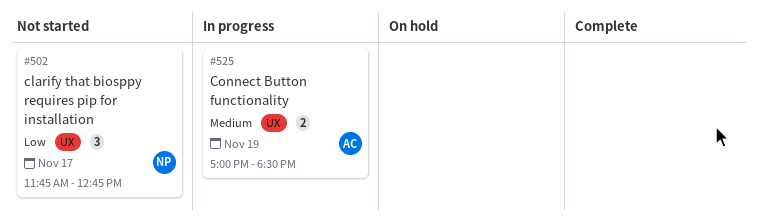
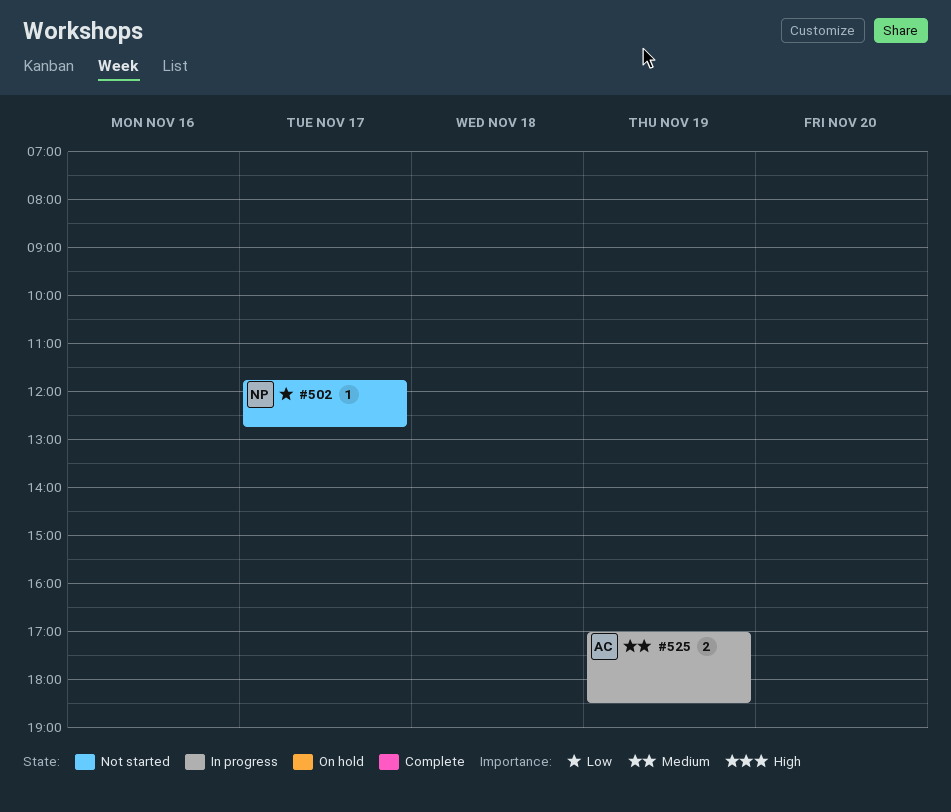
#502, estimate: 3 -> 1

